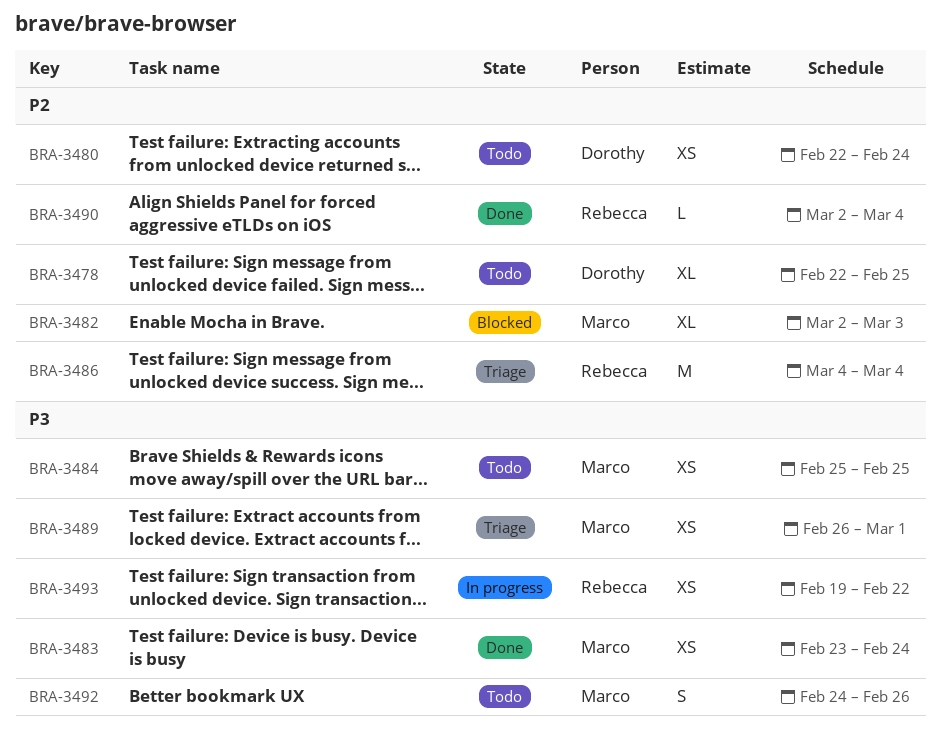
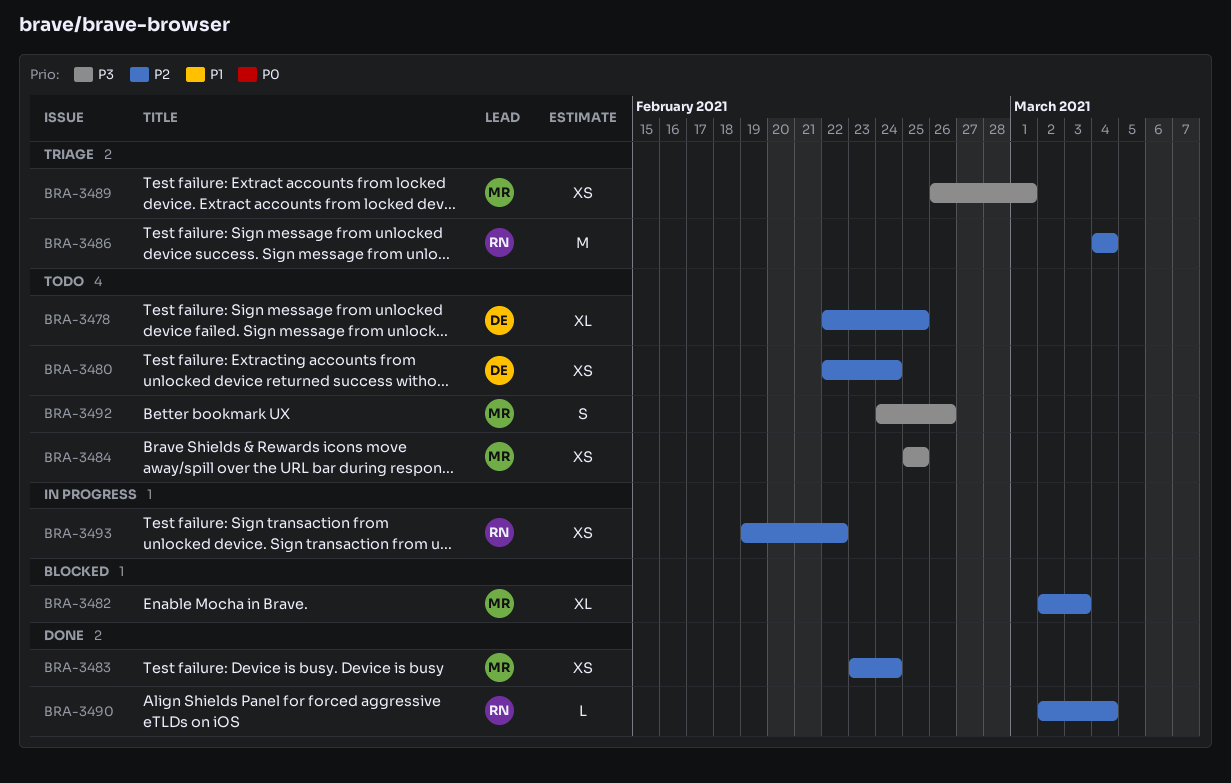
BRA-3483, priority: P3 -> P2
BRA-3493, priority: P3 -> P2

